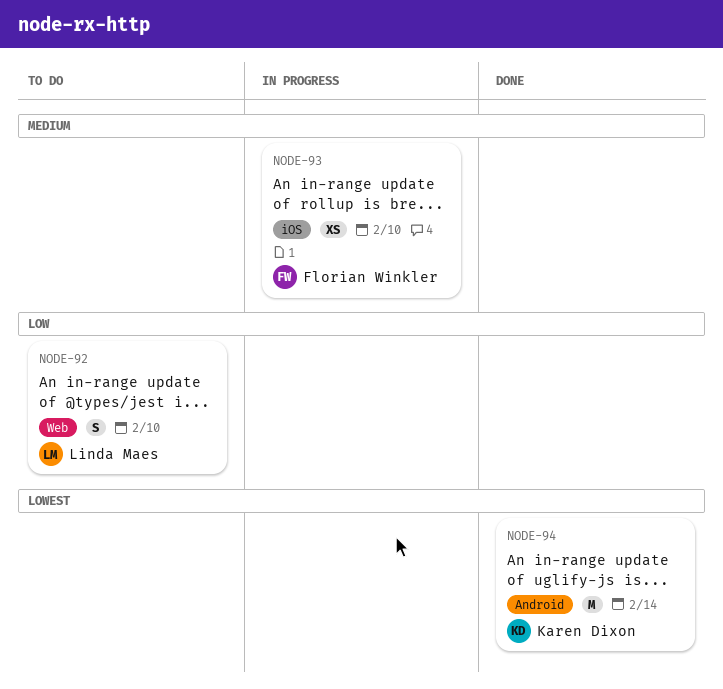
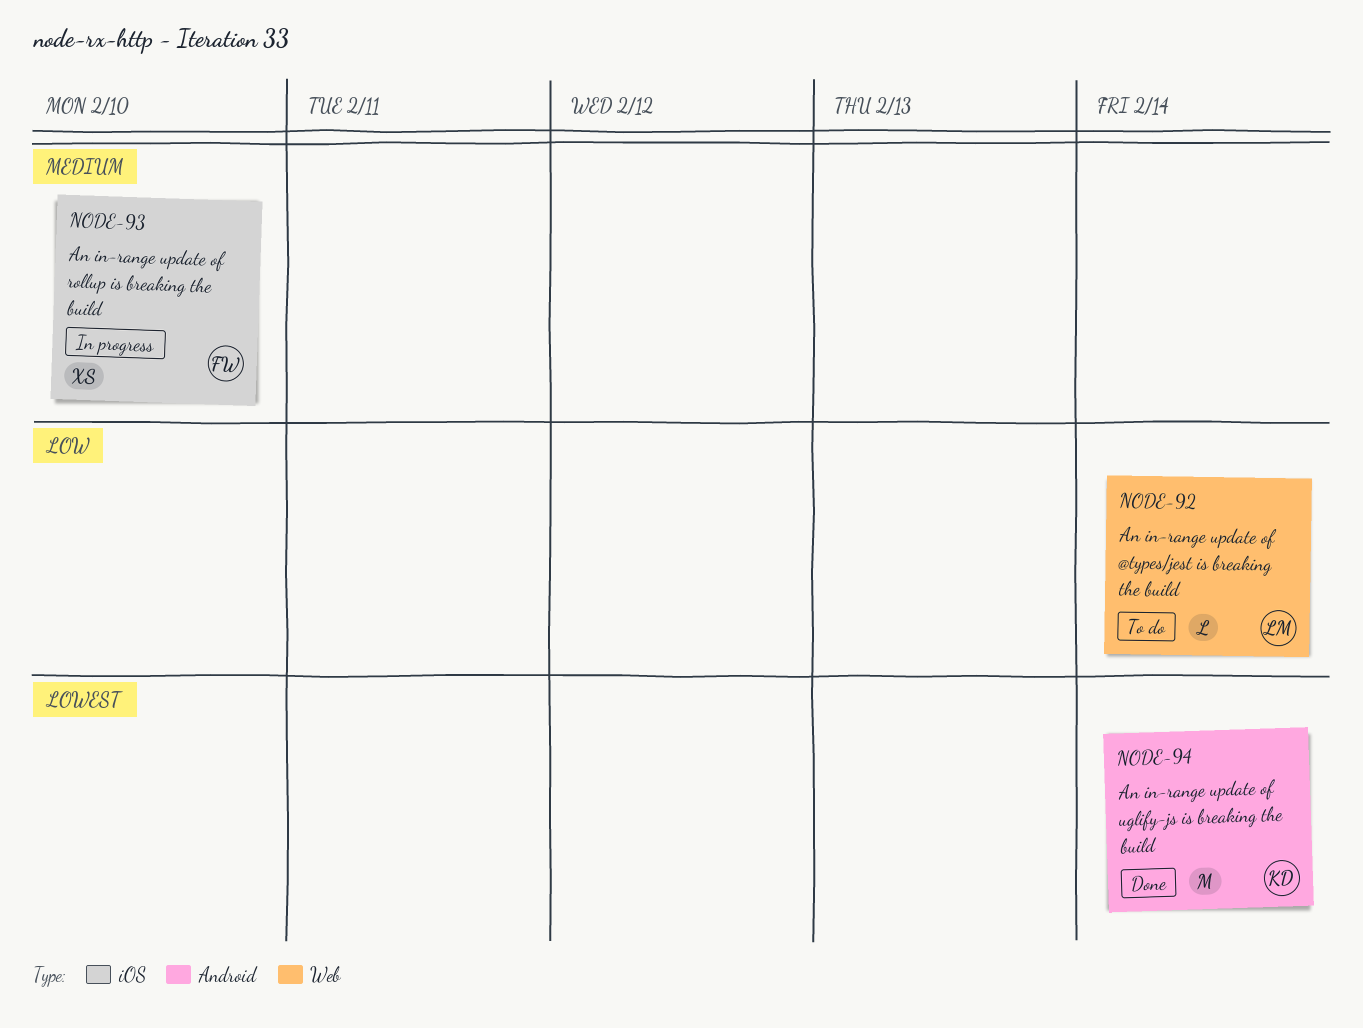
NODE-92, estimate: S -> L
NODE-92, due: Feb 10 -> Feb 14

